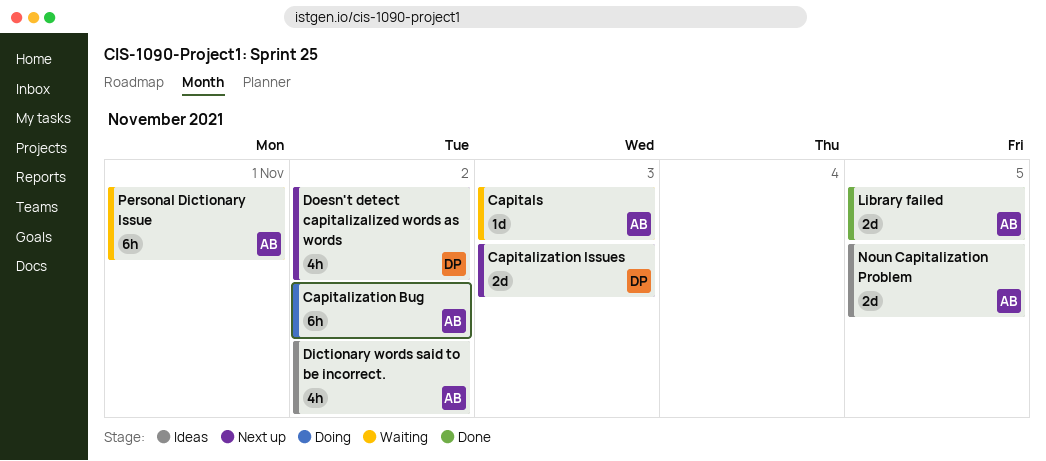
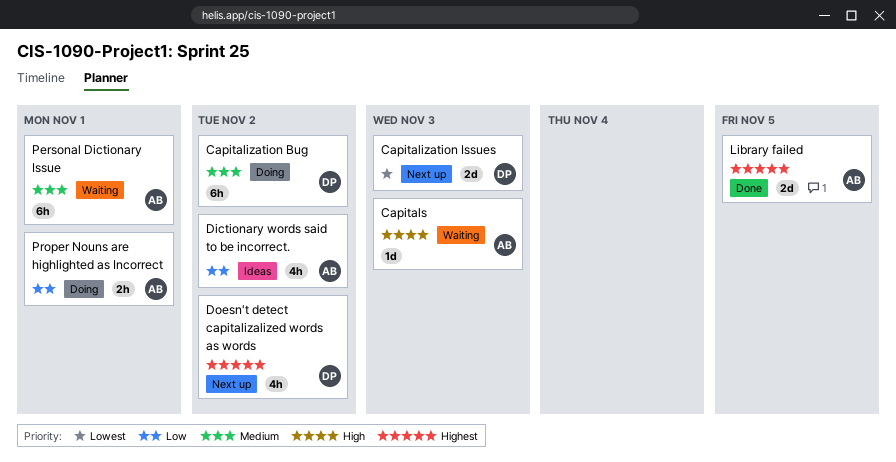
Capitalization Bug, owner: AB -> DP
Noun Capitalization Problem: present -> none
Proper Nouns are highlighted as Incorrect: none -> present

